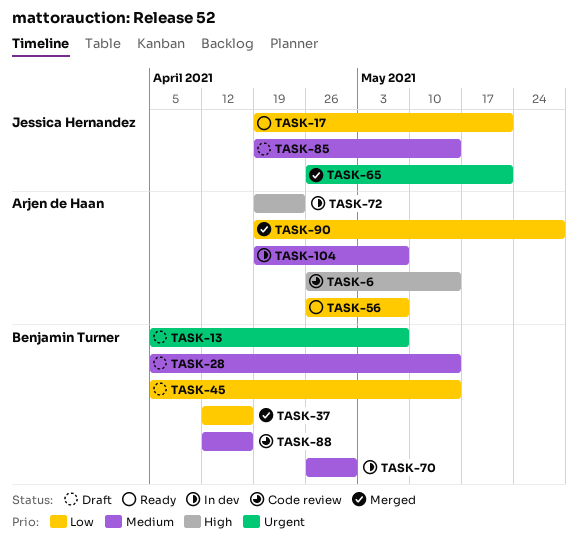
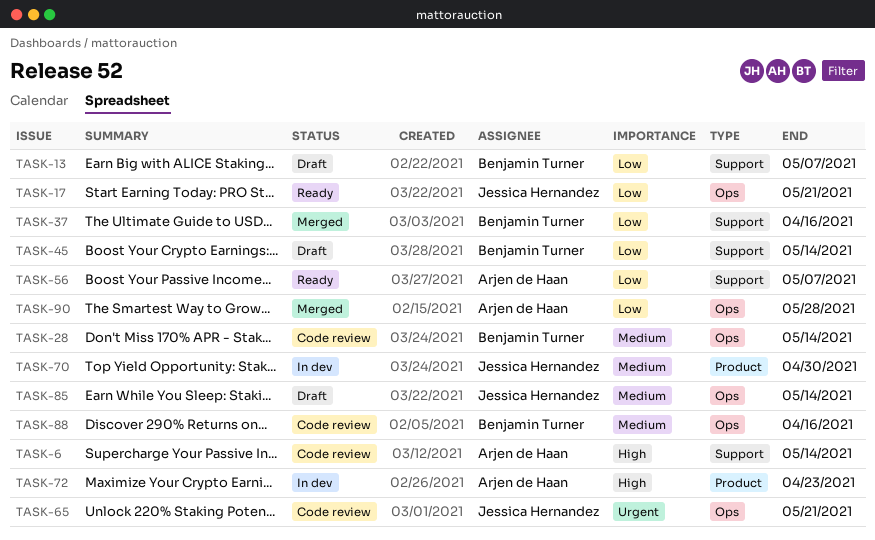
TASK-13, priority: Urgent -> Low
TASK-28, status: Draft -> Code review
TASK-65, status: Merged -> Code review
TASK-70, owner: Benjamin Turner -> Jessica Hernandez
TASK-104: present -> none

